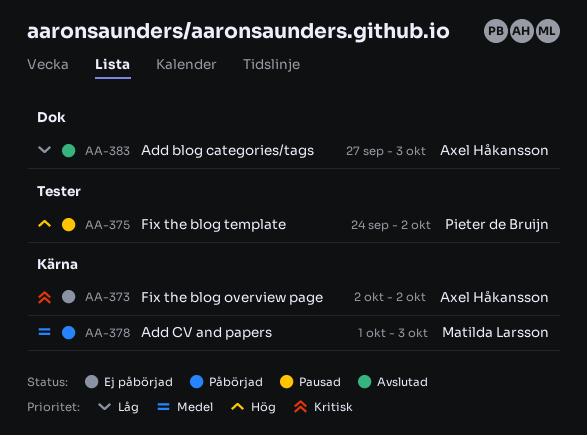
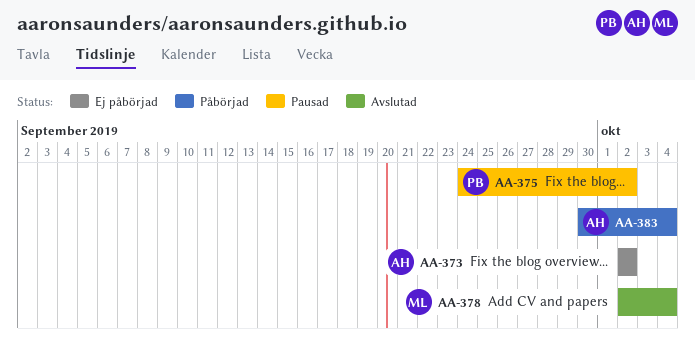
AA-378, status: Påbörjad -> Avslutad
AA-378, start: Oct 1 -> Oct 2
AA-378, due: Oct 3 -> Oct 4
AA-383, status: Avslutad -> Påbörjad
AA-383, start: Sep 27 -> Sep 30
AA-383, due: Oct 3 -> Oct 4

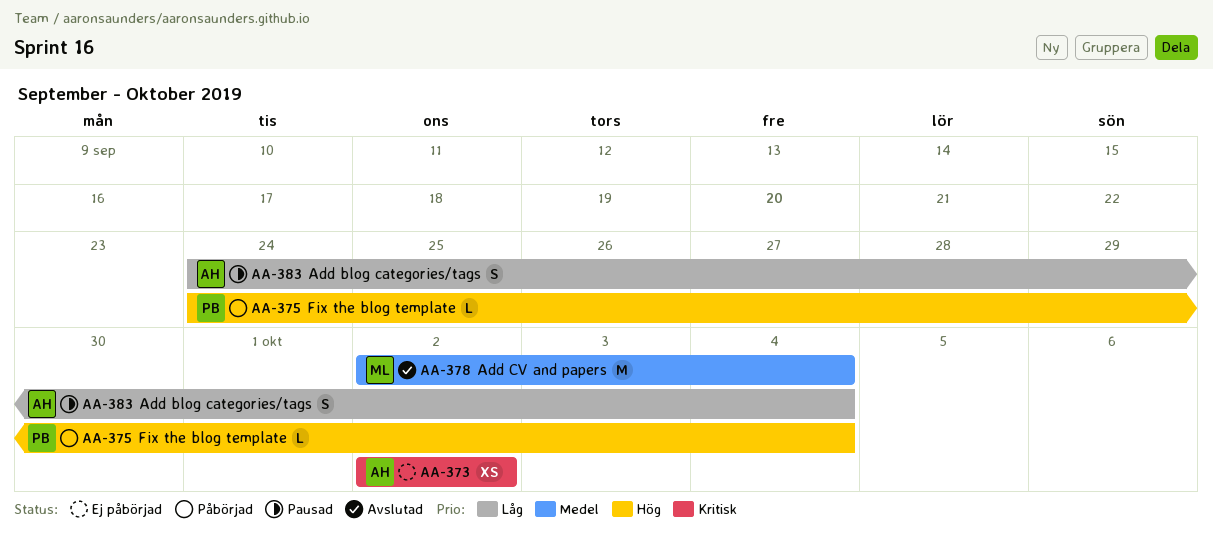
AA-375, status: Pausad -> Påbörjad
AA-375, due: Oct 2 -> Oct 4
AA-383, status: Påbörjad -> Pausad
AA-383, start: Sep 30 -> Sep 24

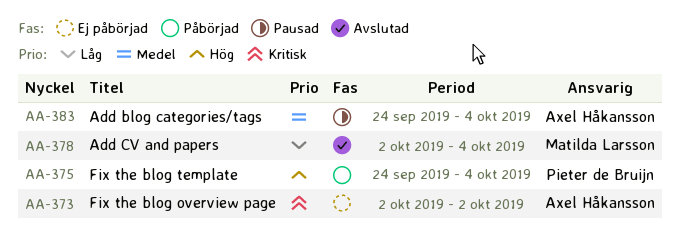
AA-378, priority: Medel -> Låg
AA-383, priority: Låg -> Medel

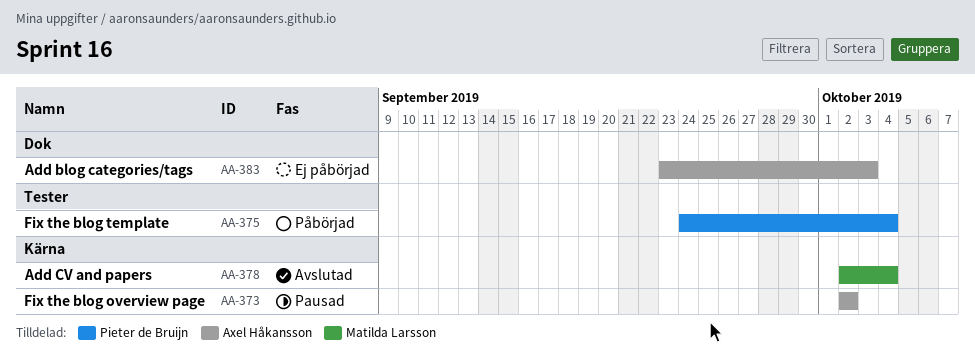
AA-373, status: Ej påbörjad -> Pausad
AA-383, status: Pausad -> Ej påbörjad
AA-383, start: Sep 24 -> Sep 23
AA-383, due: Oct 4 -> Oct 3

